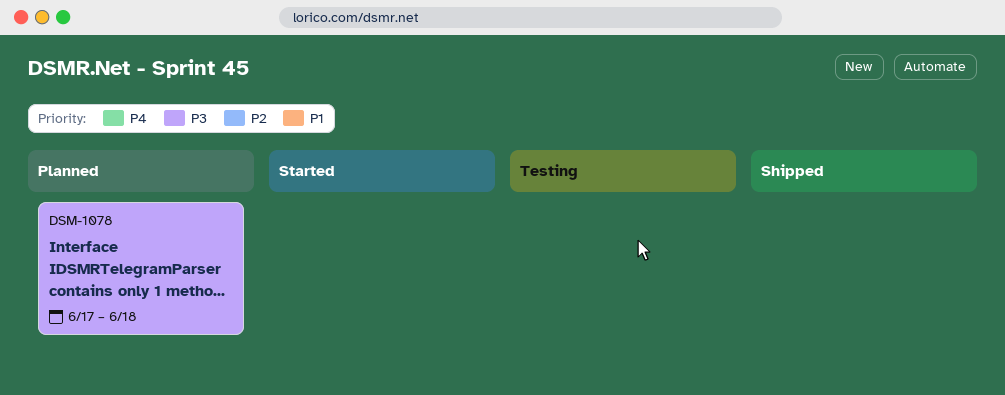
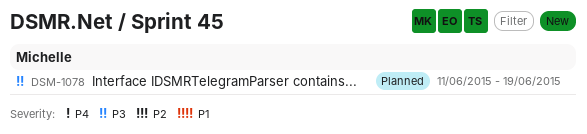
DSM-1078, start: Jun 17 -> Jun 11
DSM-1078, due: Jun 18 -> Jun 19

